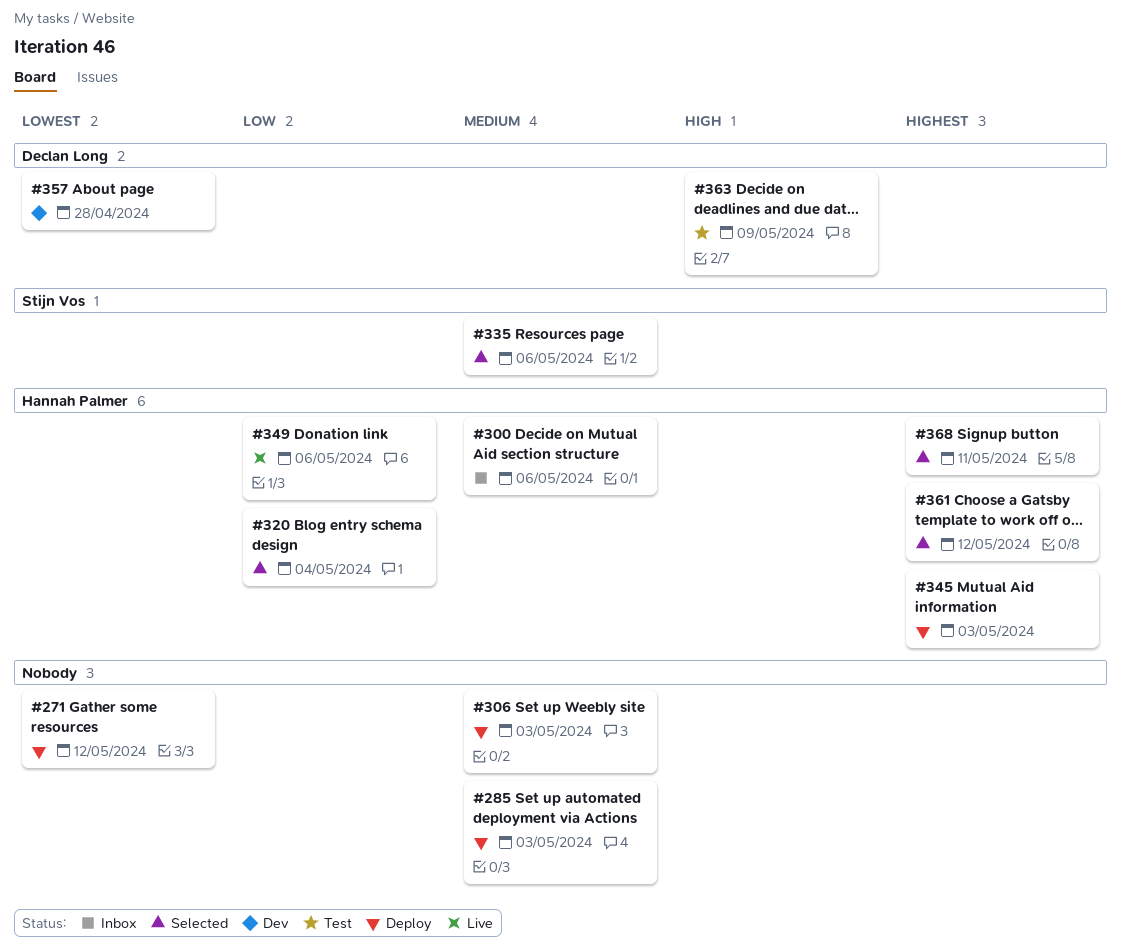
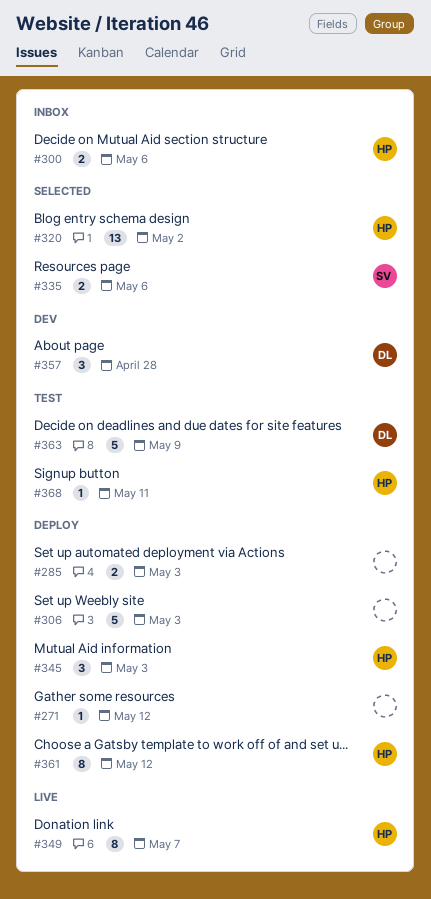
#320, due: May 4 -> May 2
#349, due: May 6 -> May 7
#361, status: Selected -> Deploy
#368, status: Selected -> Test

